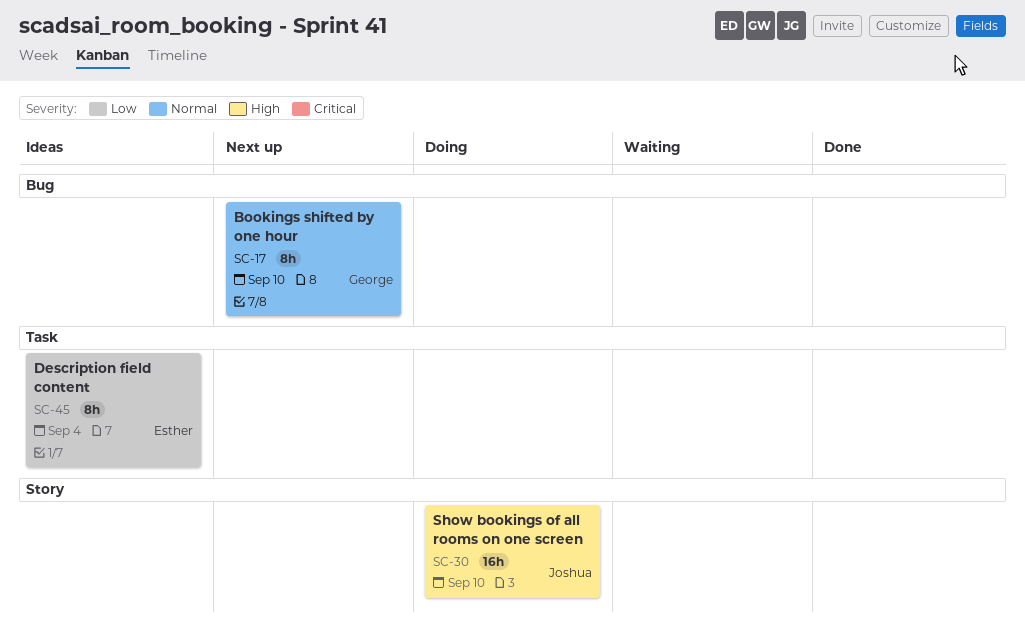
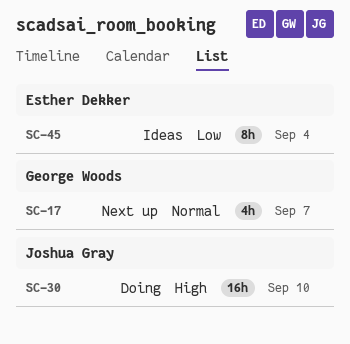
SC-17, estimate: 8h -> 4h
SC-17, due: Sep 10 -> Sep 7

